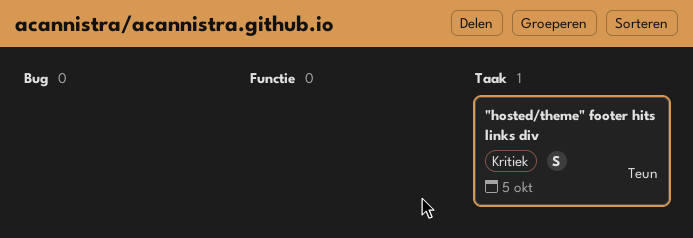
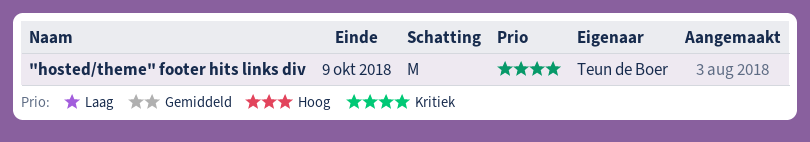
"hosted/theme" footer hits links div, estimate: S -> M
"hosted/theme" footer hits links div, due: Oct 5 -> Oct 9

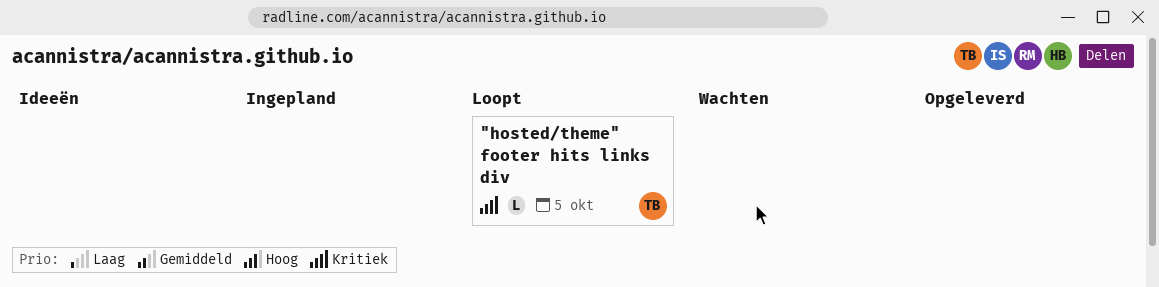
"hosted/theme" footer hits links div, estimate: M -> L
"hosted/theme" footer hits links div, due: Oct 9 -> Oct 5

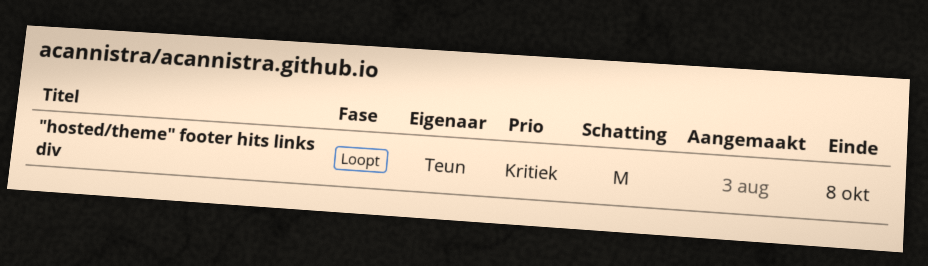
"hosted/theme" footer hits links div, estimate: L -> M
"hosted/theme" footer hits links div, due: Oct 5 -> Oct 8

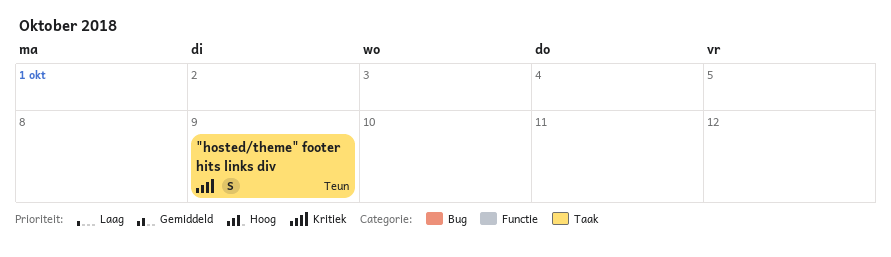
"hosted/theme" footer hits links div, estimate: M -> S
"hosted/theme" footer hits links div, due: Oct 8 -> Oct 9

